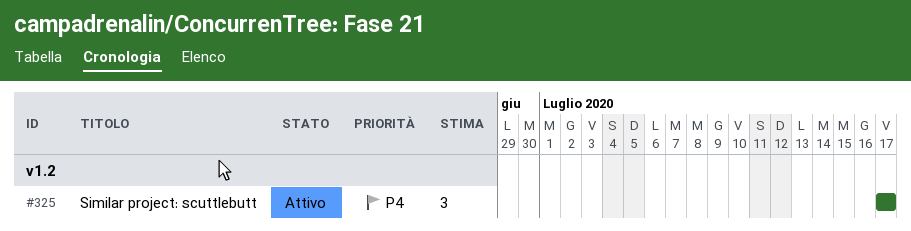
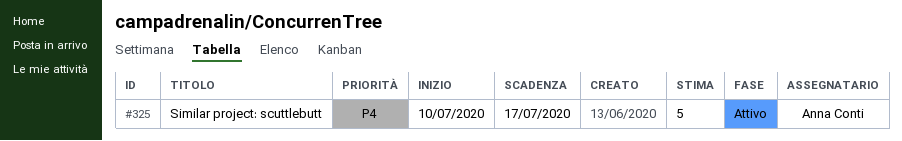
#325, estimate: 3 -> 5
#325, start: Jul 17 -> Jul 10

